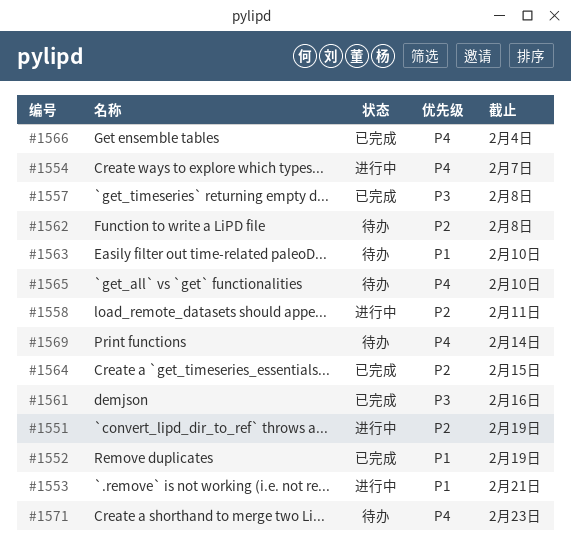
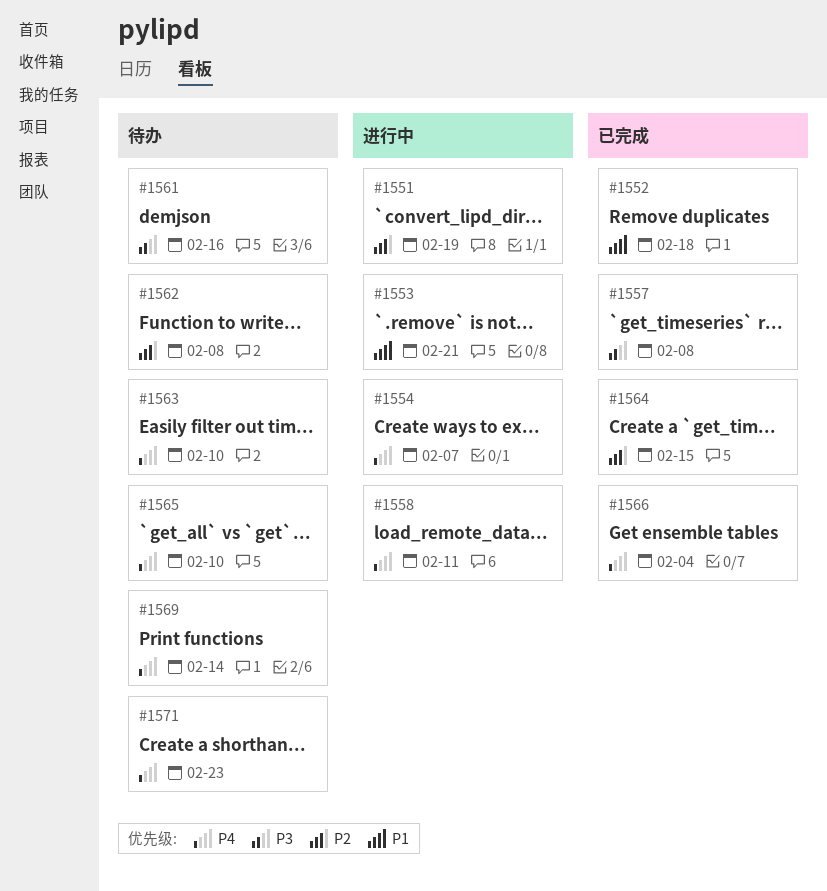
#1552, due: Feb 19 -> Feb 18
#1558, priority: P2 -> P4
#1561, status: 已完成 -> 待办
#1563, priority: P1 -> P4

